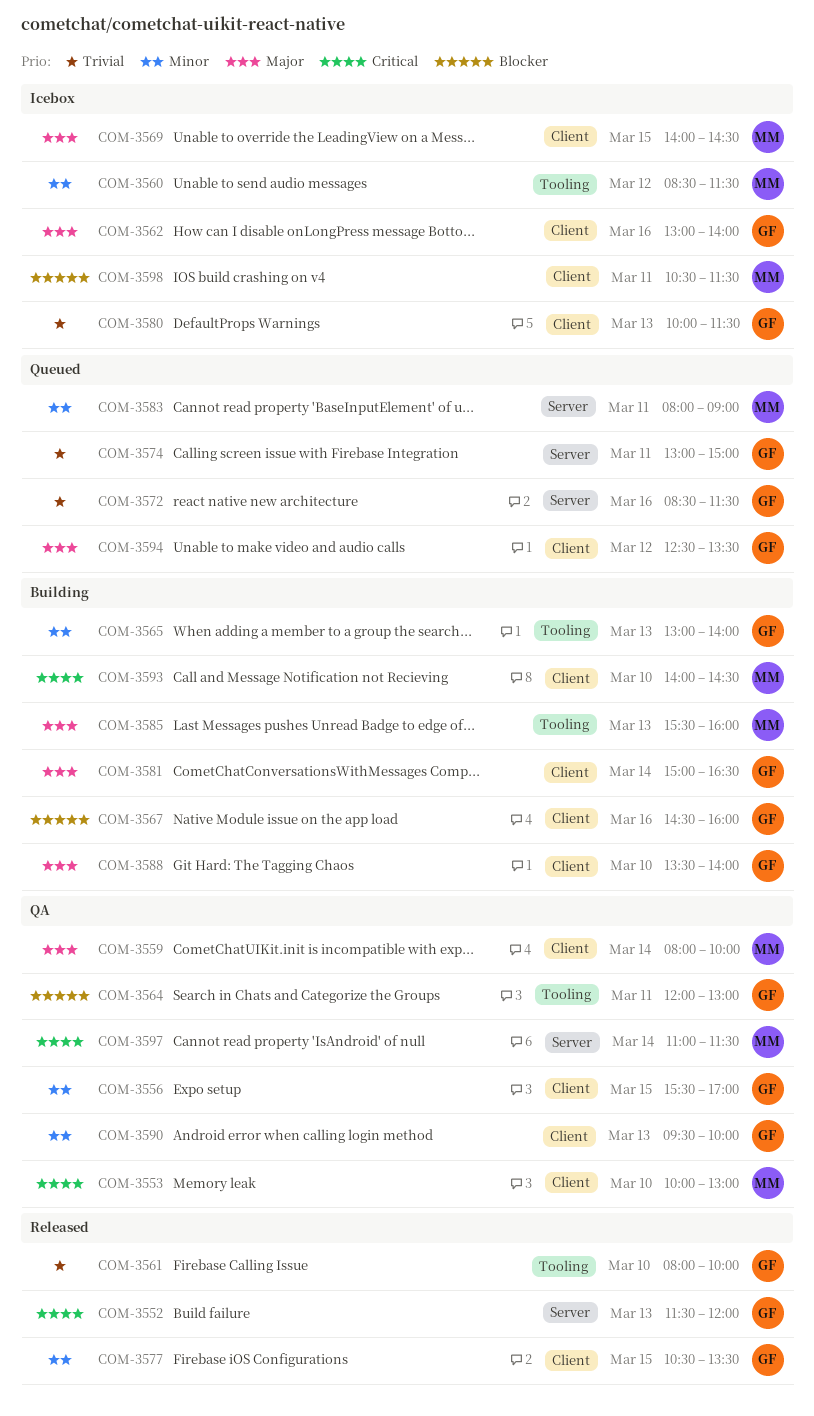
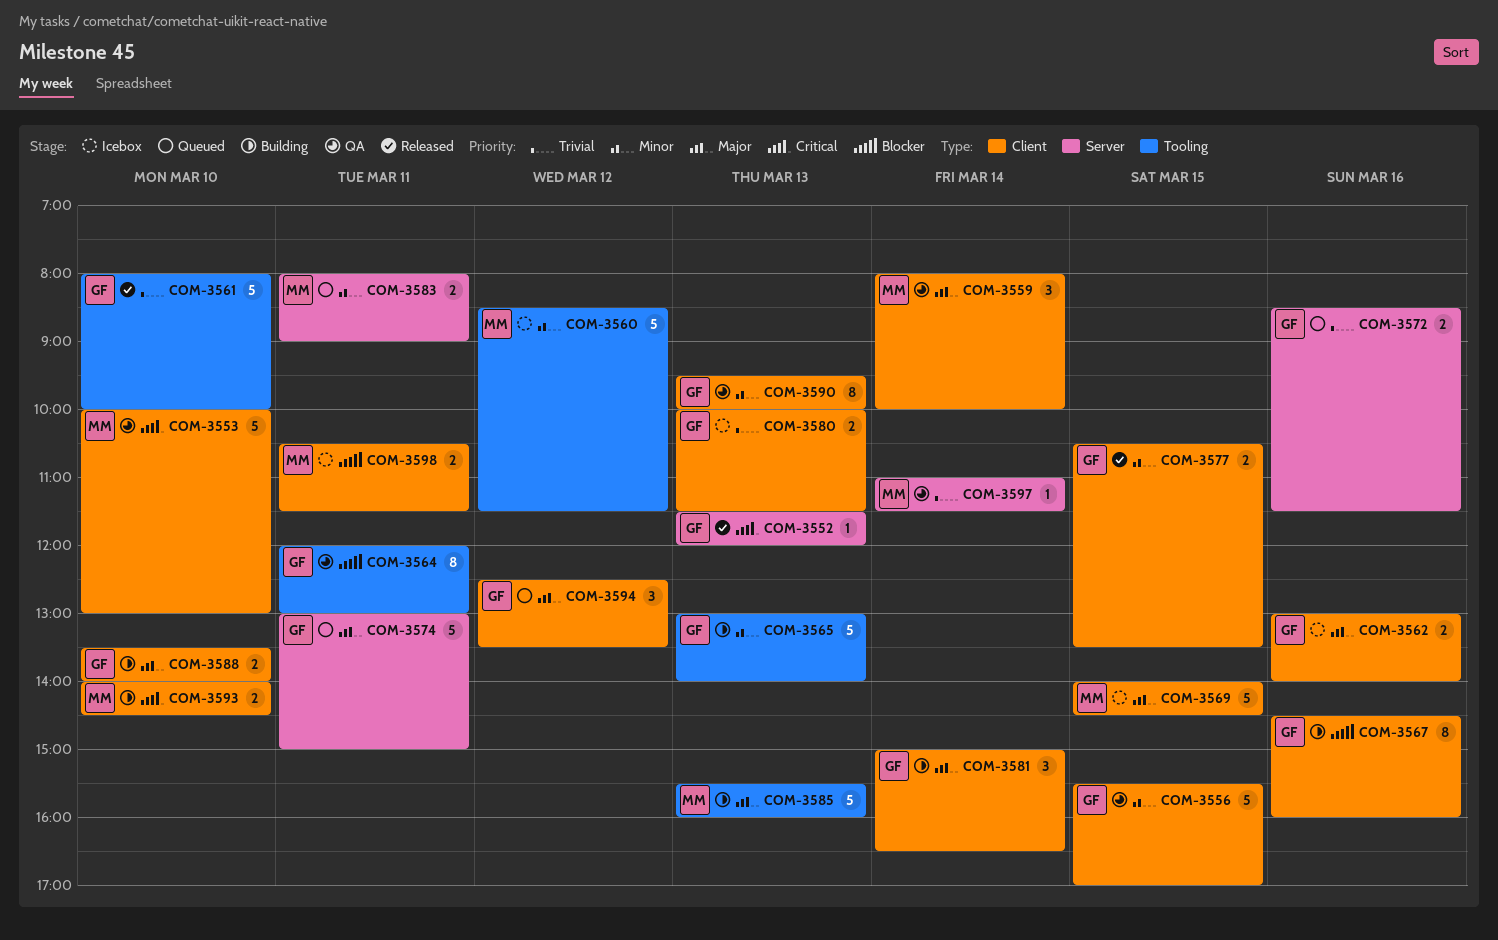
COM-3574, priority: Trivial -> Major
COM-3597, priority: Critical -> Trivial

